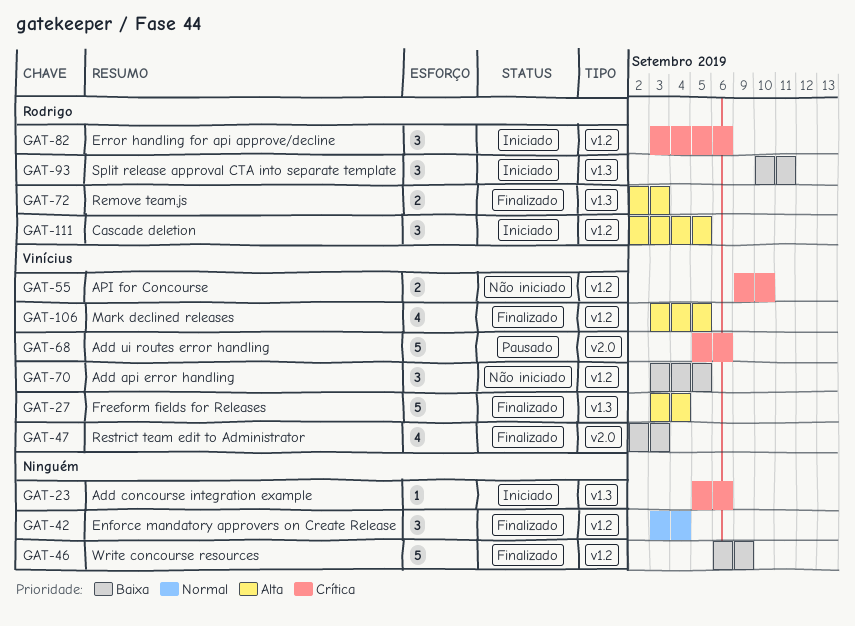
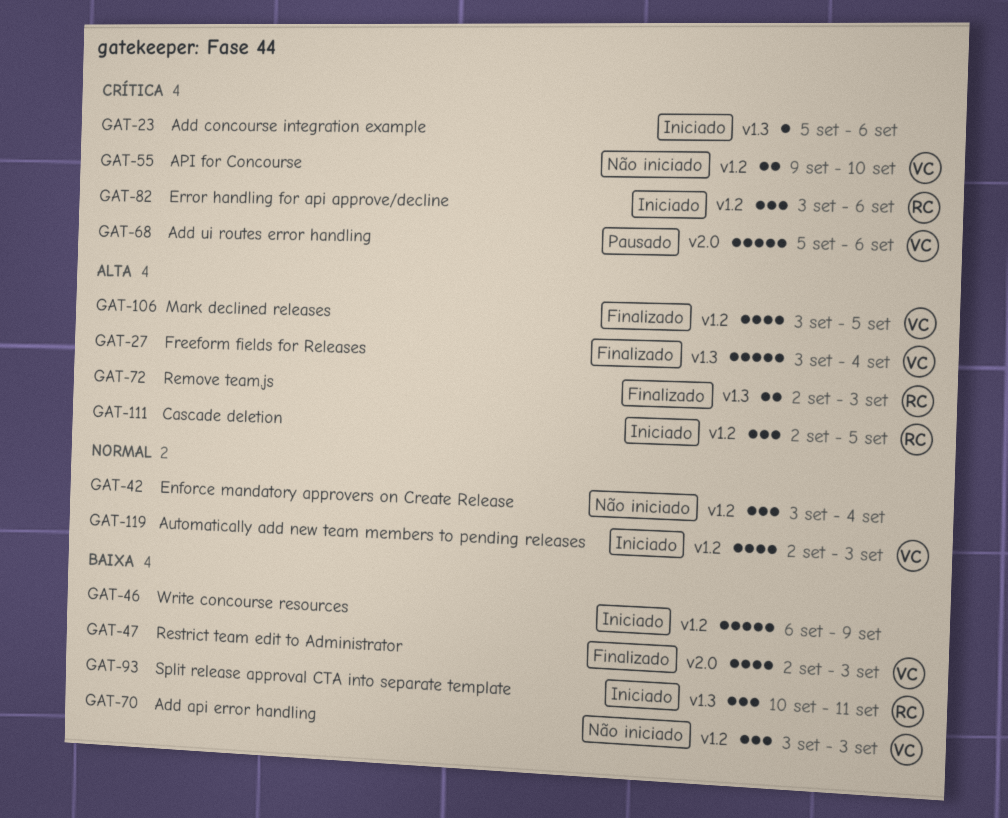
GAT-42, status: Finalizado -> Não iniciado
GAT-46, status: Finalizado -> Iniciado
GAT-70, due: Sep 5 -> Sep 3
GAT-119: none -> present

